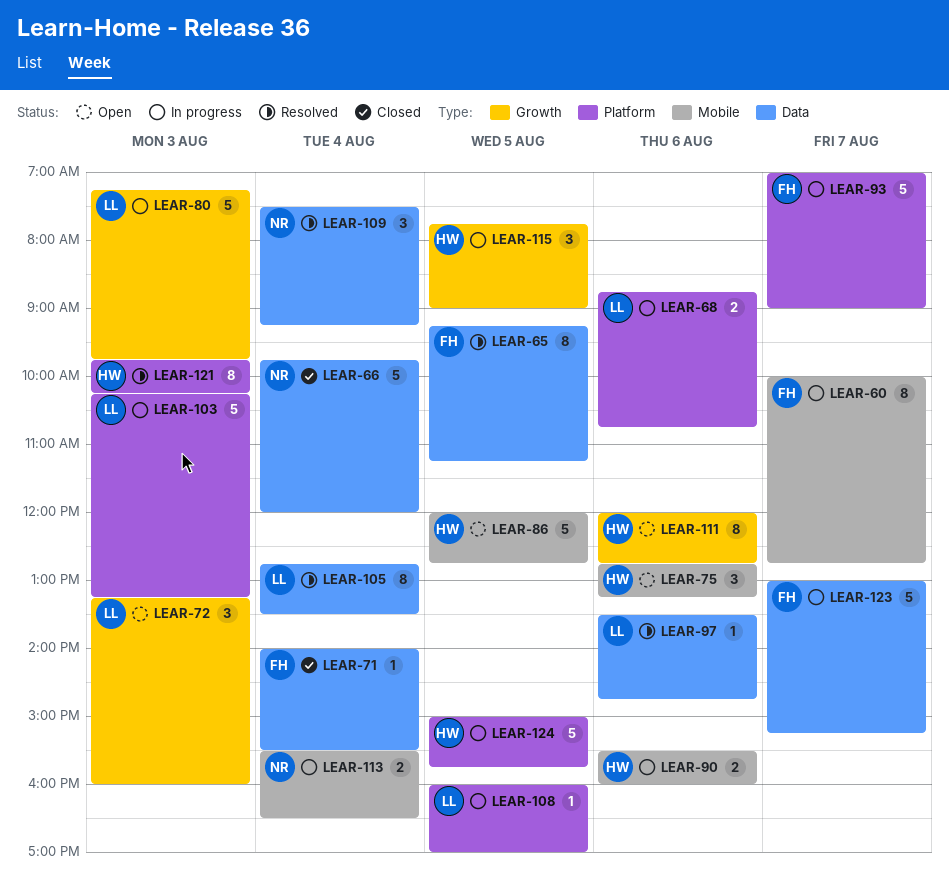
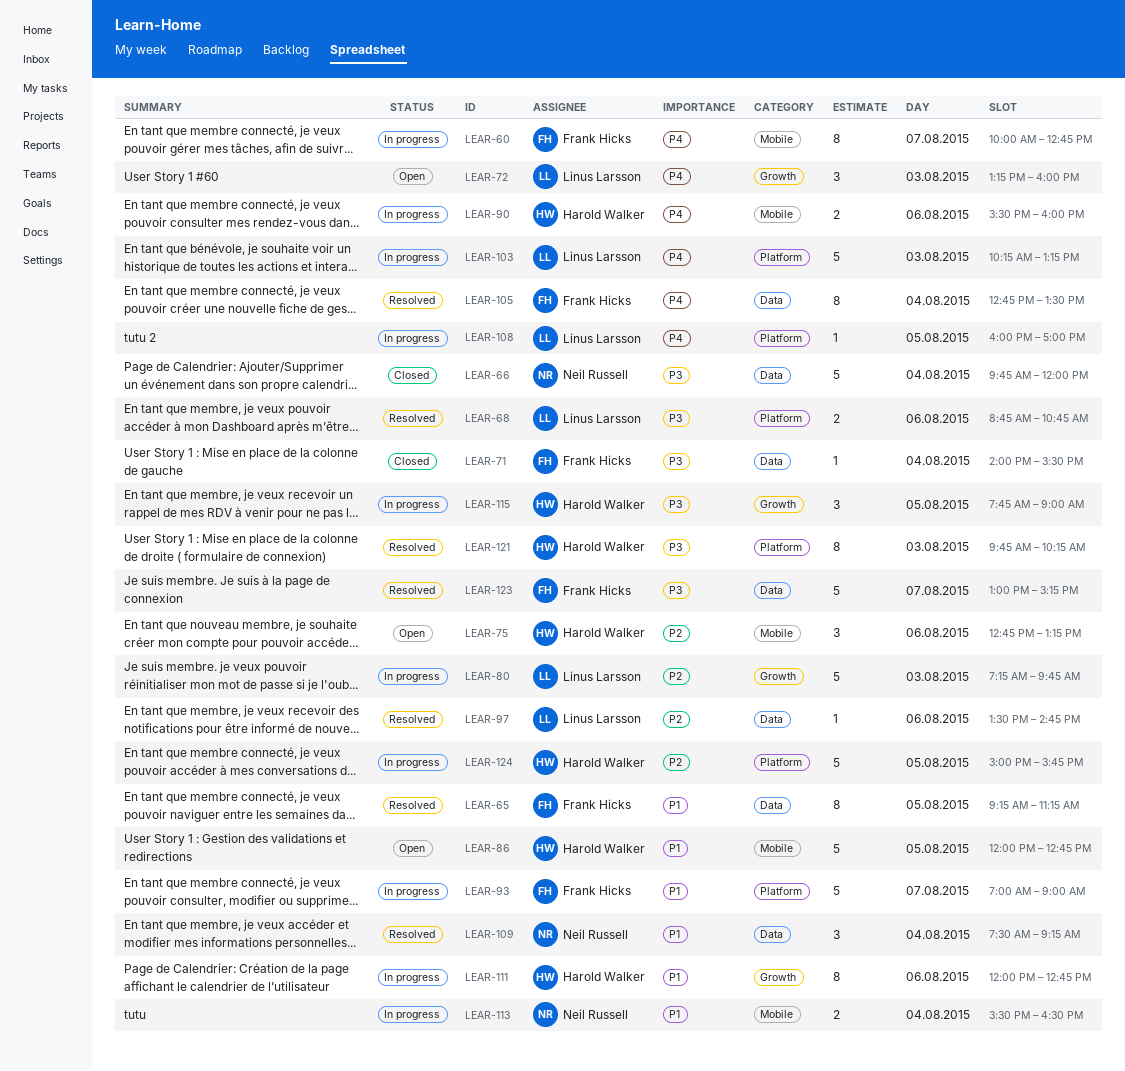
LEAR-68, status: In progress -> Resolved
LEAR-105, owner: Linus Larsson -> Frank Hicks
LEAR-111, status: Open -> In progress
LEAR-123, status: In progress -> Resolved

